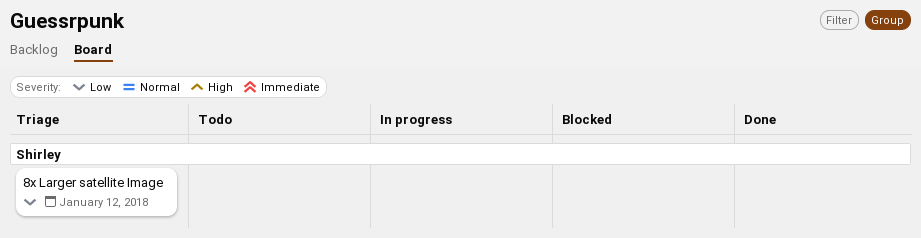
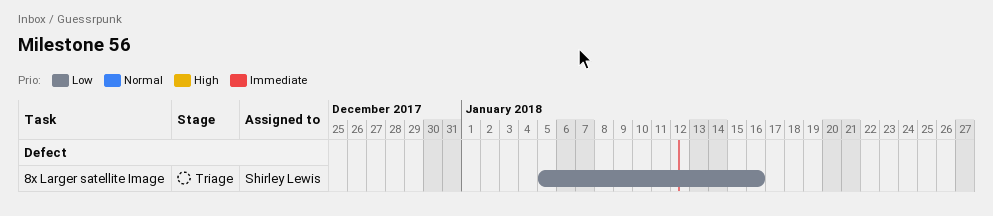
8x Larger satellite Image, due: Jan 12 -> Jan 16

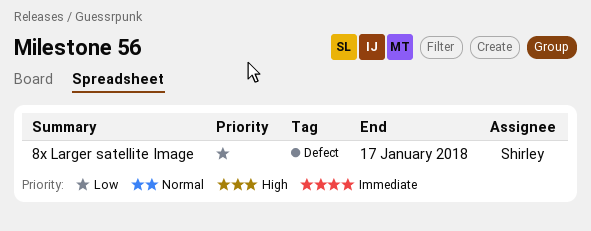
8x Larger satellite Image, due: Jan 16 -> Jan 17

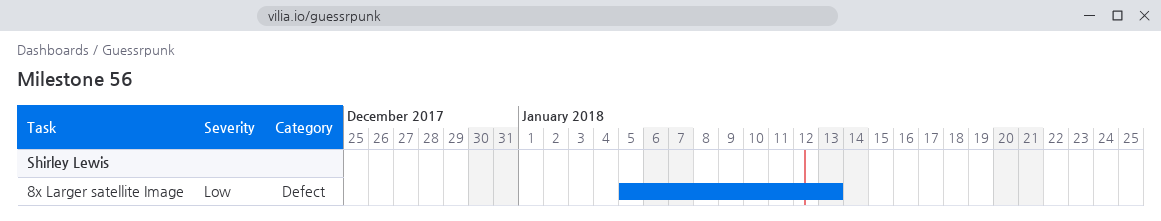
8x Larger satellite Image, due: Jan 17 -> Jan 13

